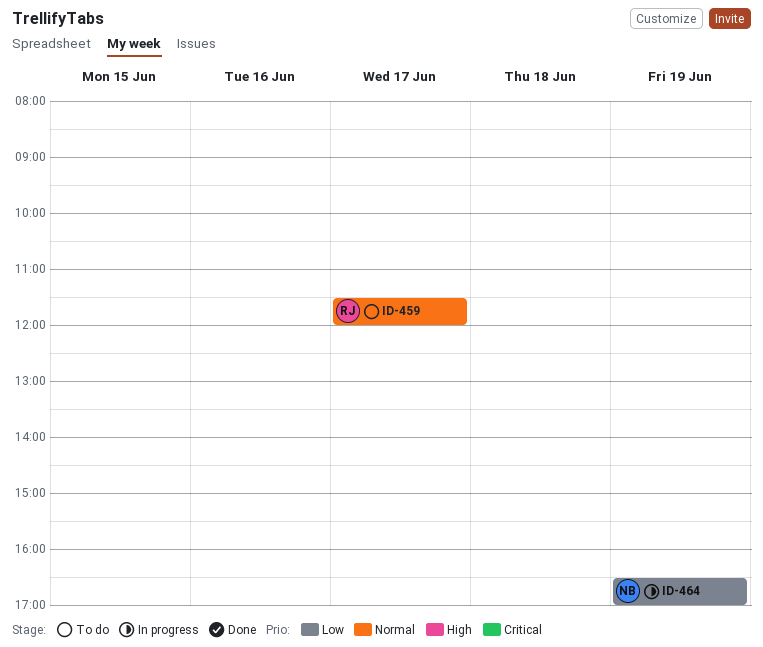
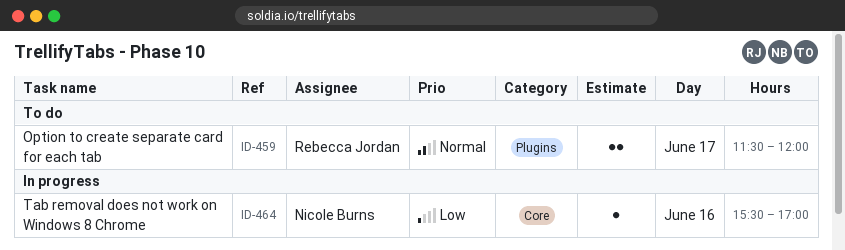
ID-464, day: Jun 19 -> Jun 16
ID-464, begins: 16:30 -> 15:30

